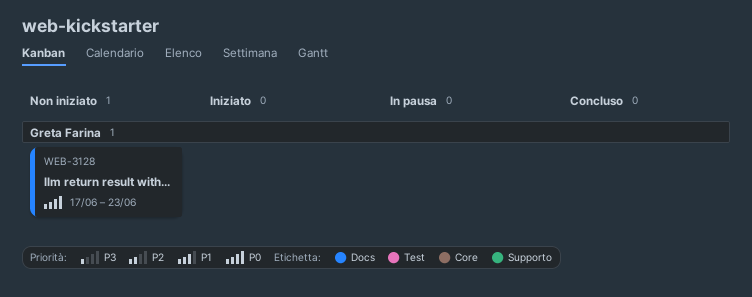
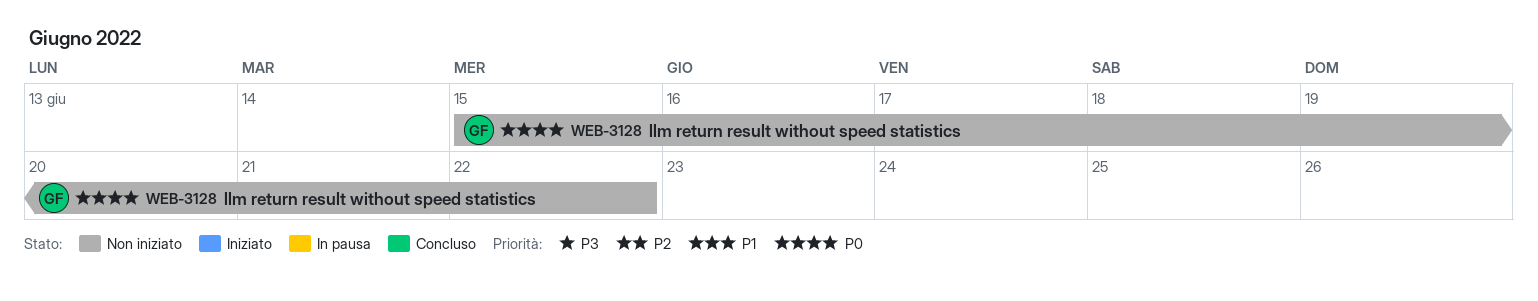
WEB-3128, start: Jun 17 -> Jun 15
WEB-3128, due: Jun 23 -> Jun 22

